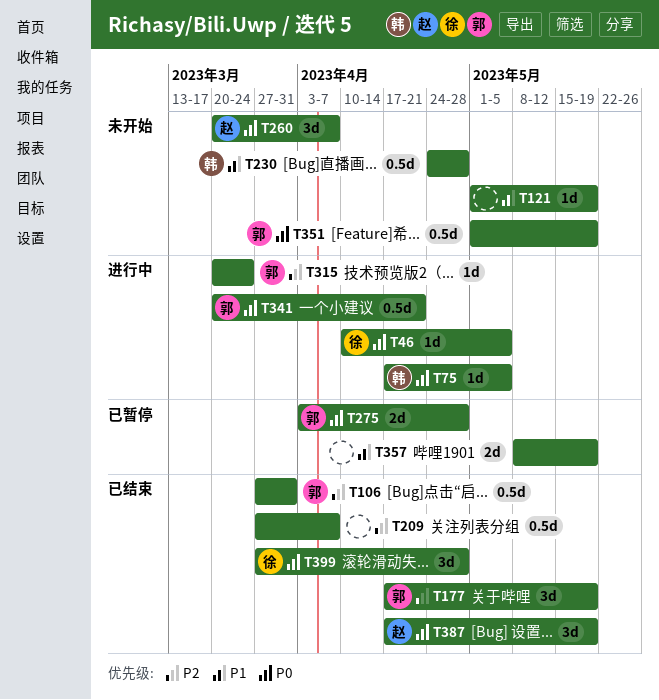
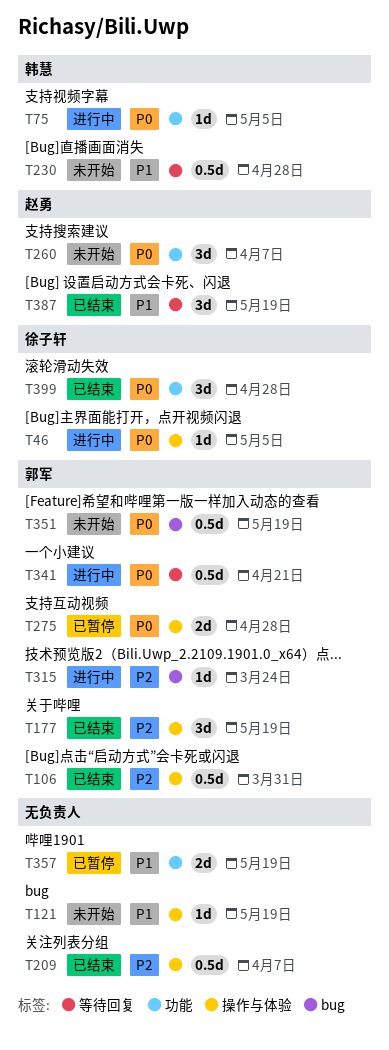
T387, priority: P0 -> P1

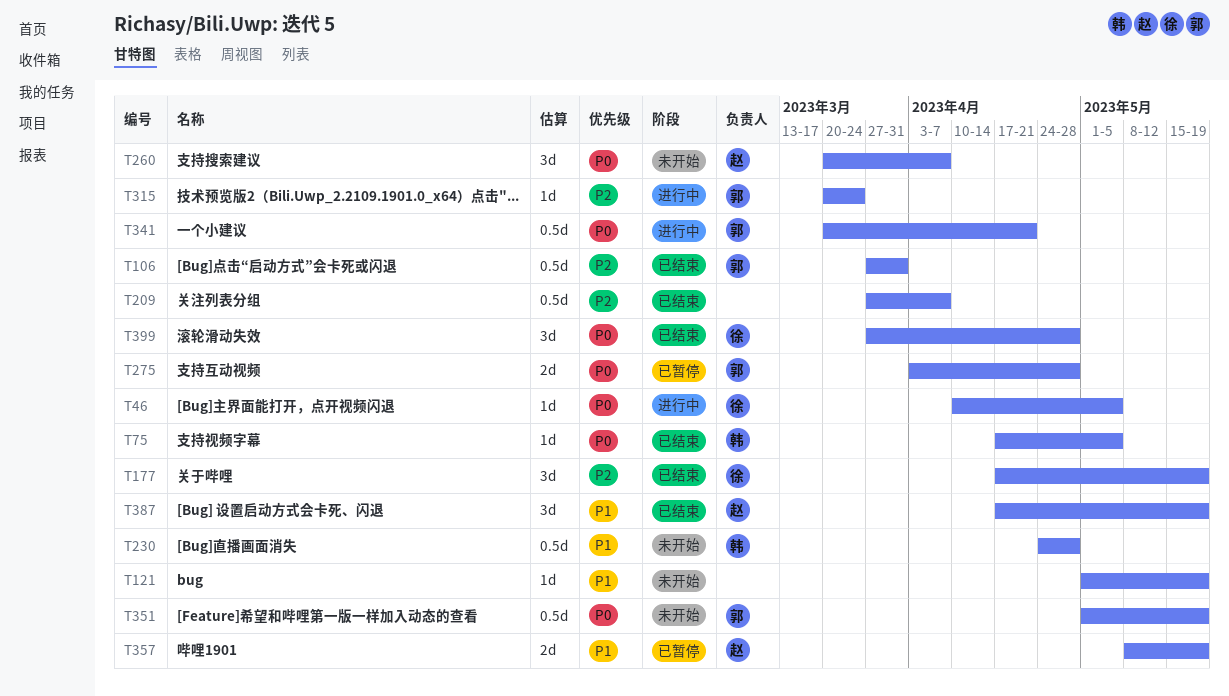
T75, status: 进行中 -> 已结束
T177, owner: 郭军 -> 徐子轩
T357, owner: none -> 赵勇

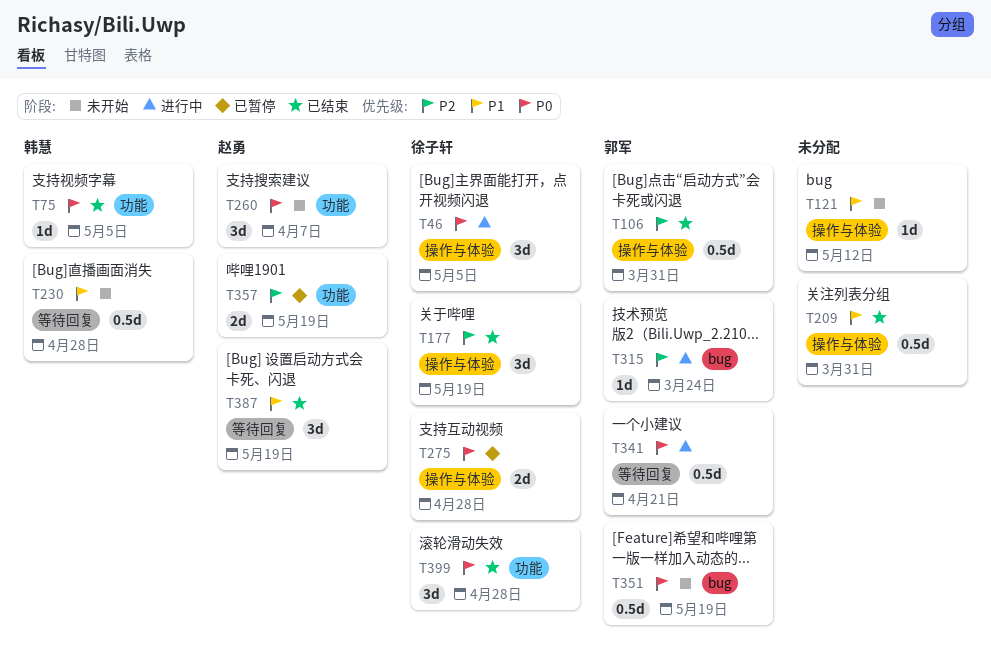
T46, estimate: 1d -> 3d
T121, due: May 19 -> May 12
T209, priority: P2 -> P1
T209, due: Apr 7 -> Mar 31
T275, owner: 郭军 -> 徐子轩
T357, priority: P1 -> P2

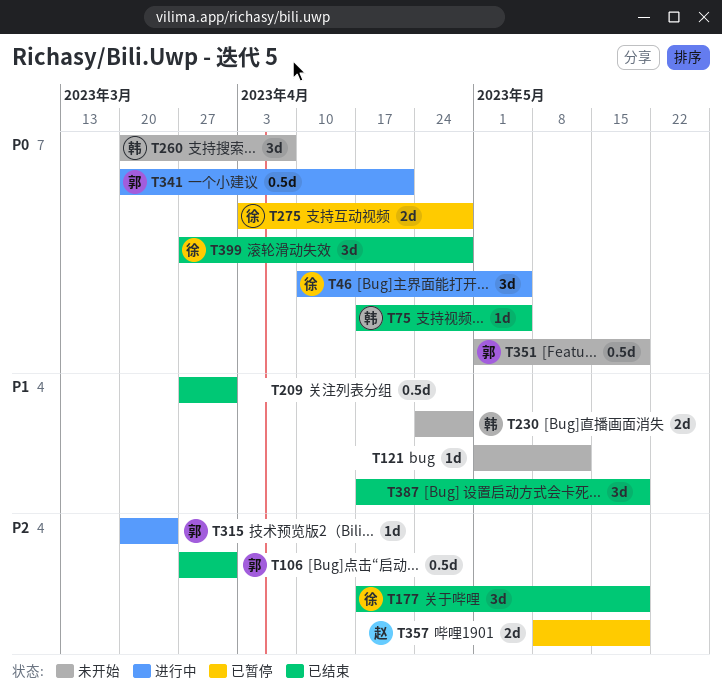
T230, estimate: 0.5d -> 2d
T260, owner: 赵勇 -> 韩慧
T387, owner: 赵勇 -> none

